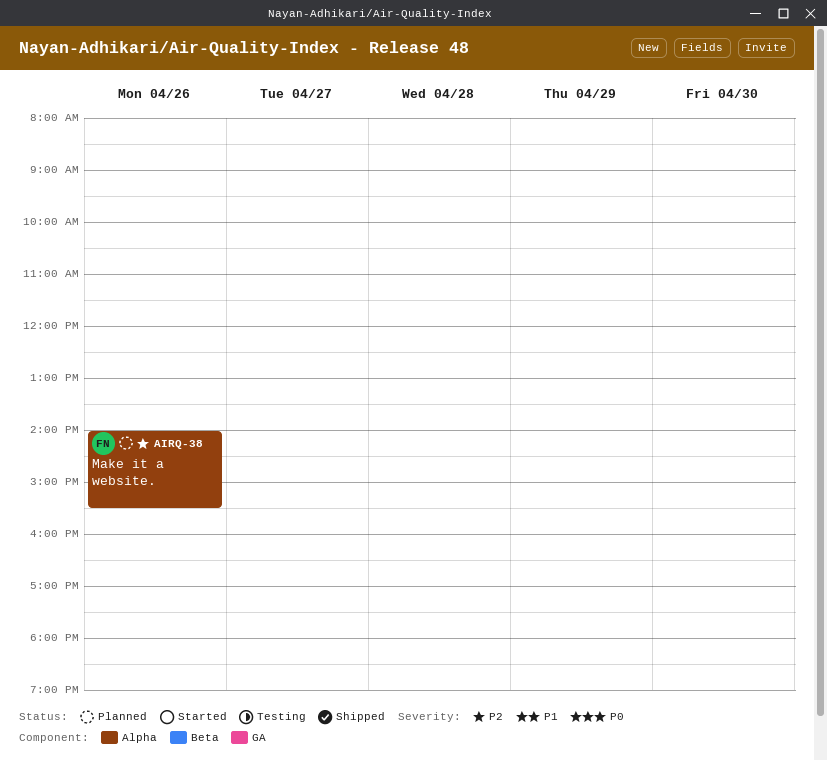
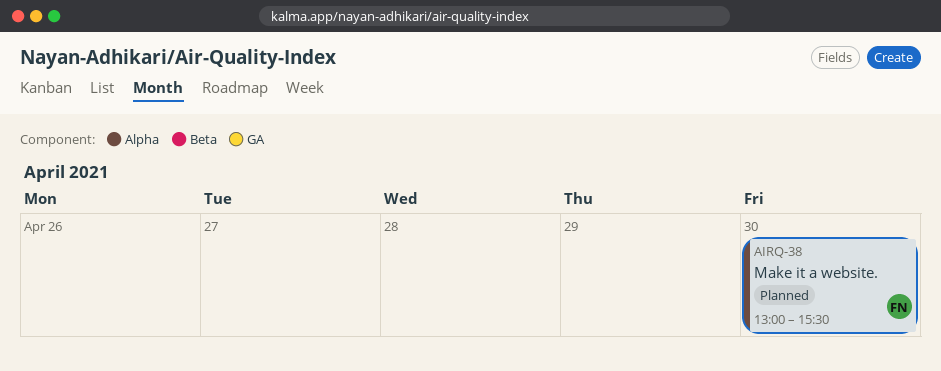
AIRQ-38, day: Apr 26 -> Apr 30
AIRQ-38, begins: 14:00 -> 13:00

